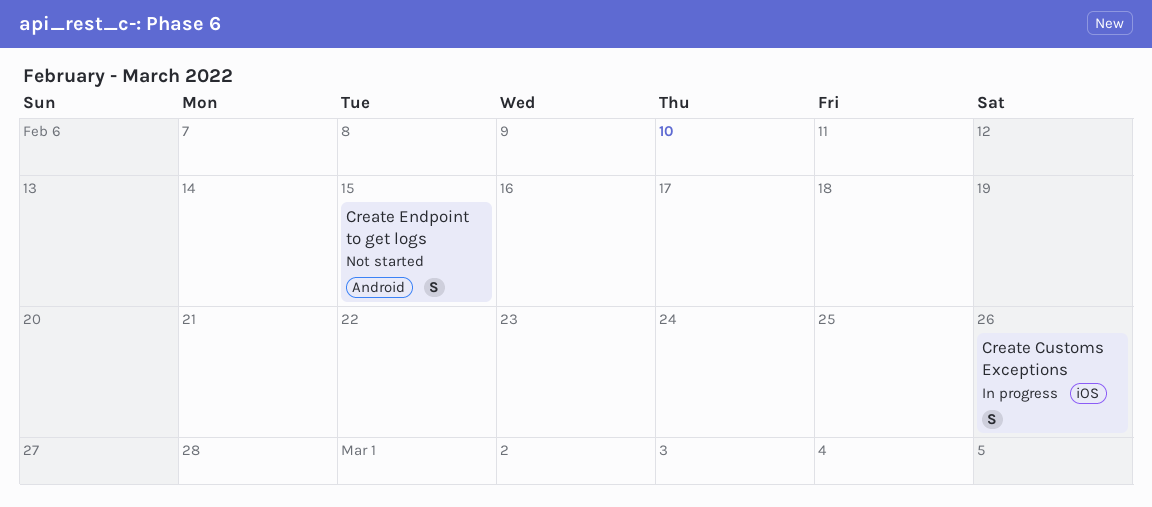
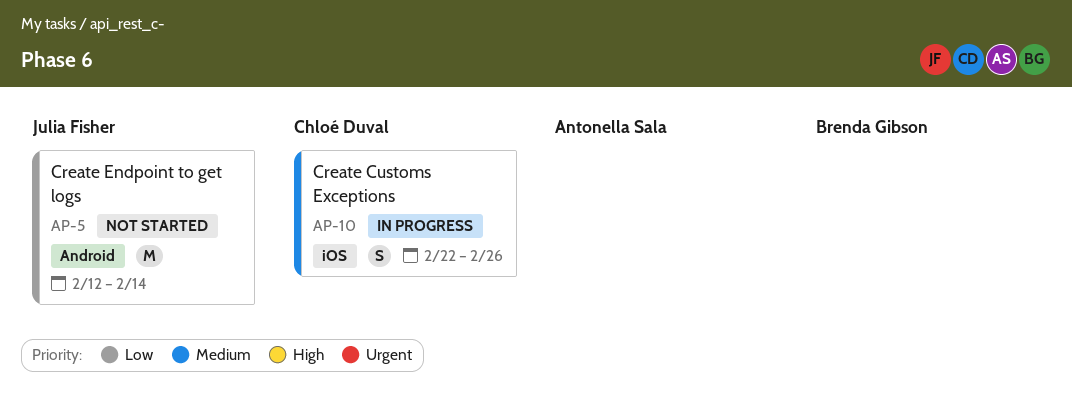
Create Endpoint to get logs, estimate: S -> M
Create Endpoint to get logs, due: Feb 15 -> Feb 14

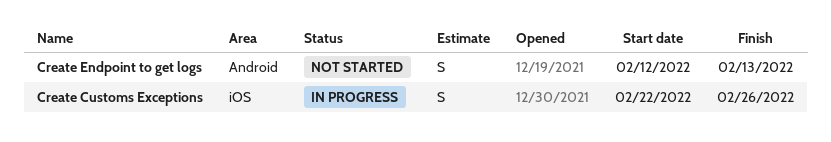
Create Endpoint to get logs, estimate: M -> S
Create Endpoint to get logs, due: Feb 14 -> Feb 13

